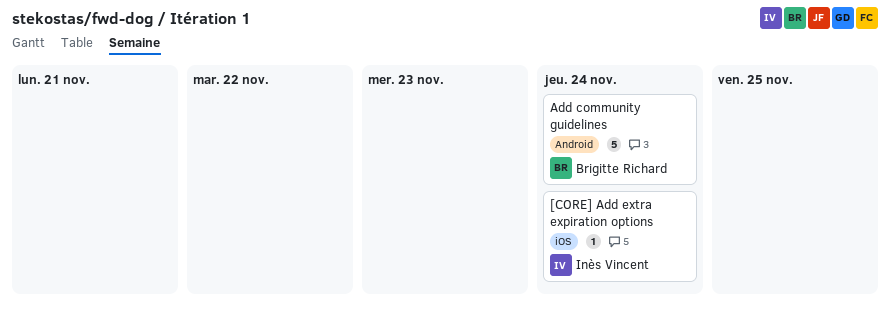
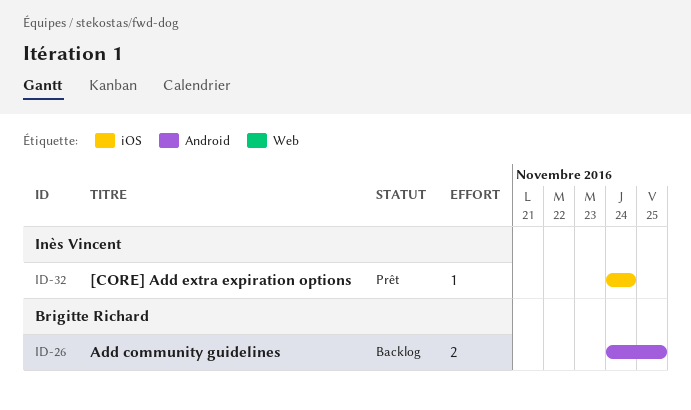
Add community guidelines, estimate: 5 -> 2
Add community guidelines, due: Nov 24 -> Nov 25

